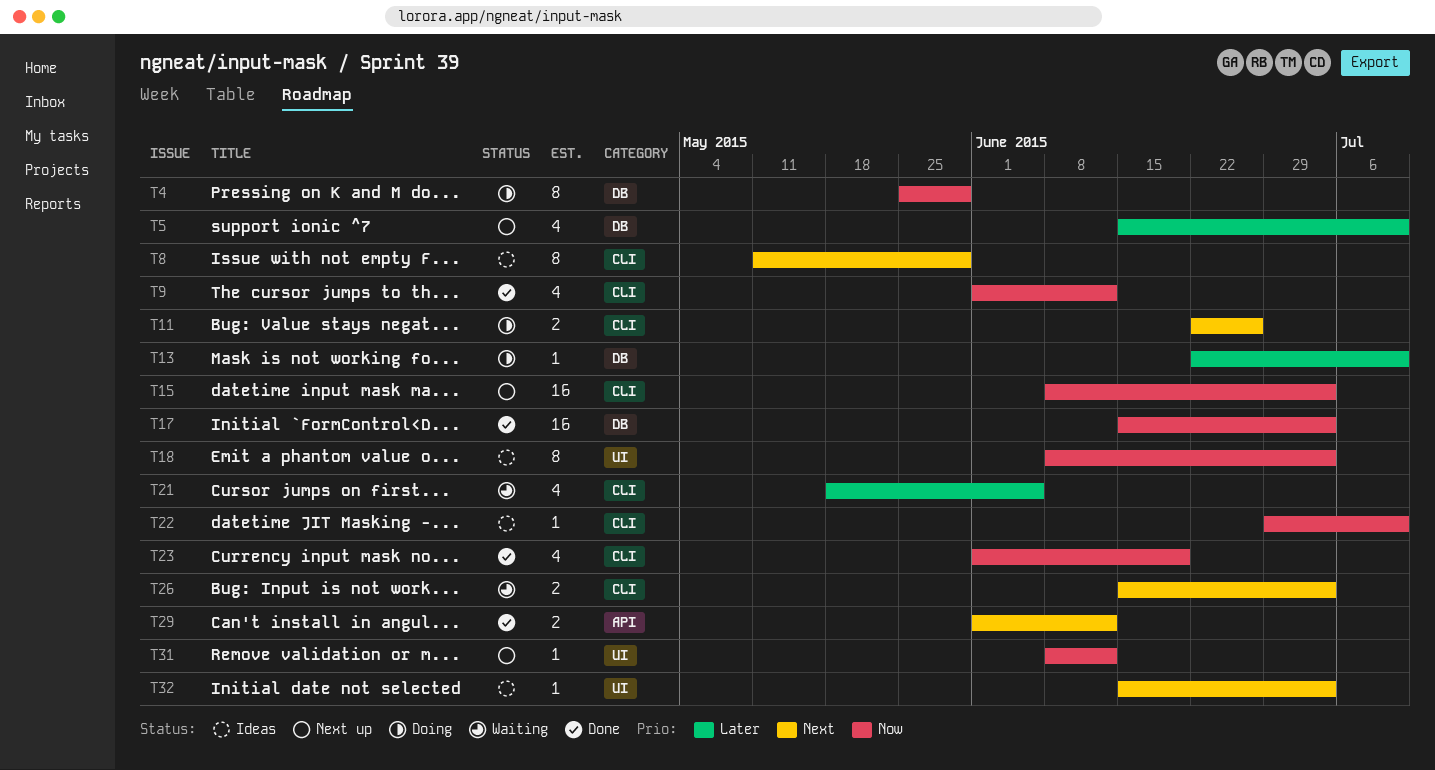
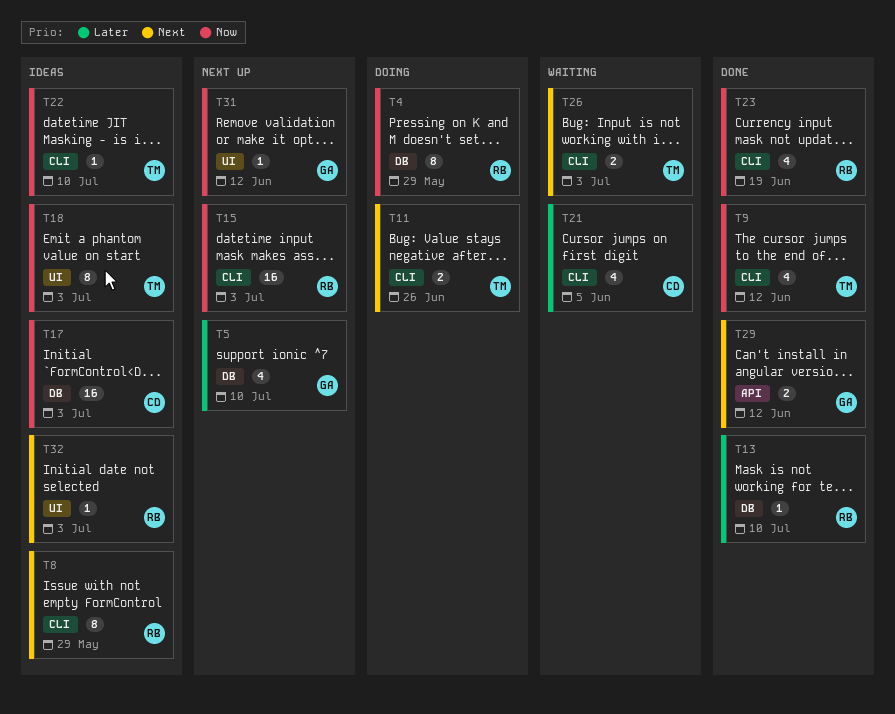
T13, status: Doing -> Done
T17, status: Done -> Ideas

